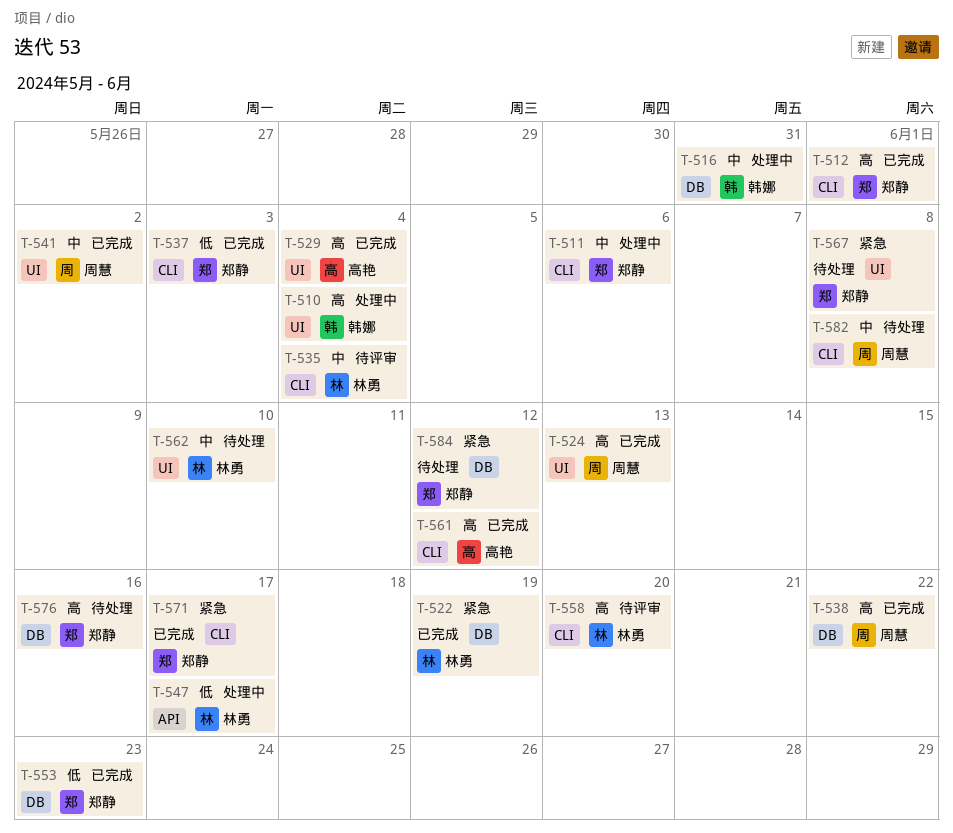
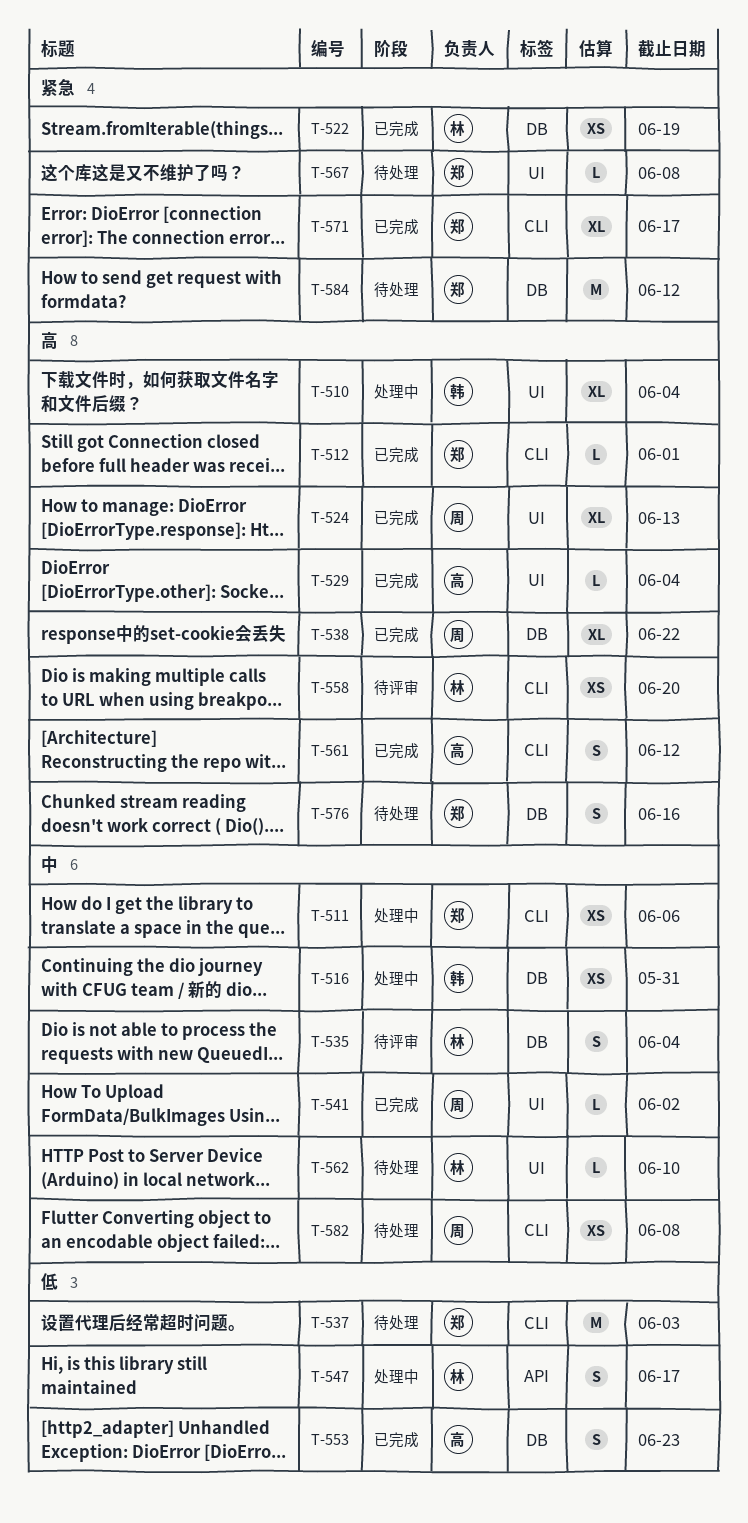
T-535, label: CLI -> DB
T-537, status: 已完成 -> 待处理
T-553, owner: 郑静 -> 高艳

